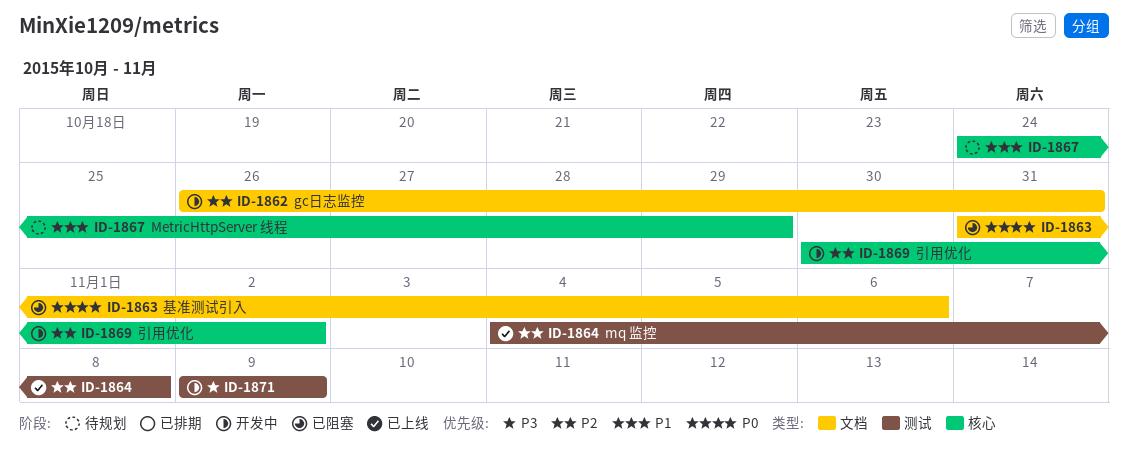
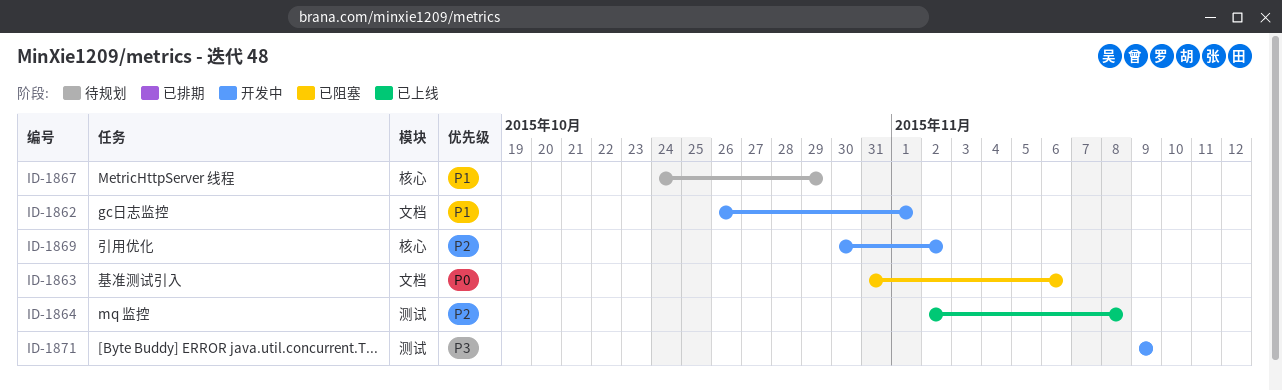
ID-1862, priority: P2 -> P1
ID-1862, due: Oct 31 -> Nov 1
ID-1864, start: Nov 4 -> Nov 2

